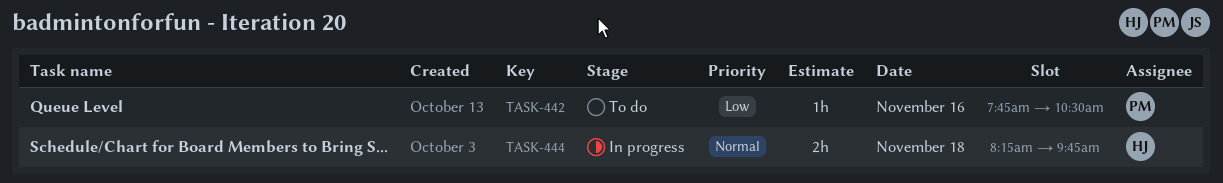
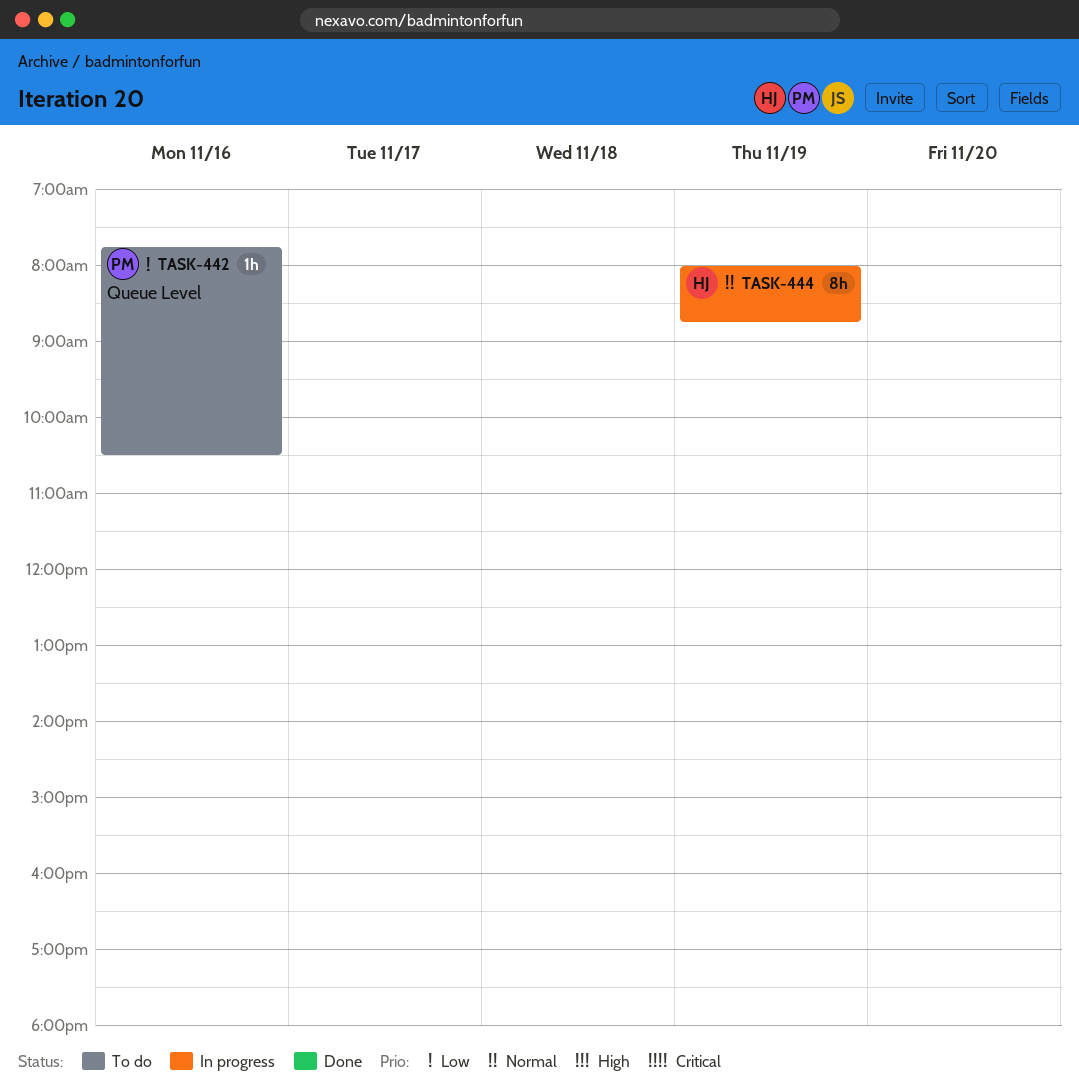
TASK-444, estimate: 2h -> 8h
TASK-444, day: Nov 18 -> Nov 19
TASK-444, begins: 08:15 -> 08:00
TASK-444, ends: 09:45 -> 08:45

